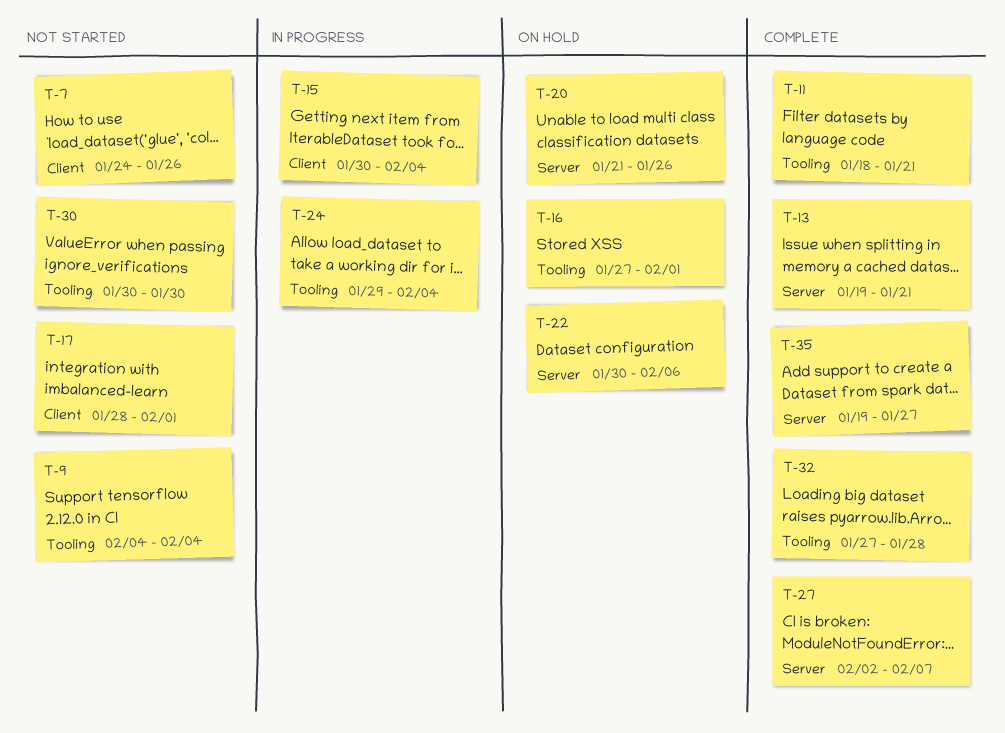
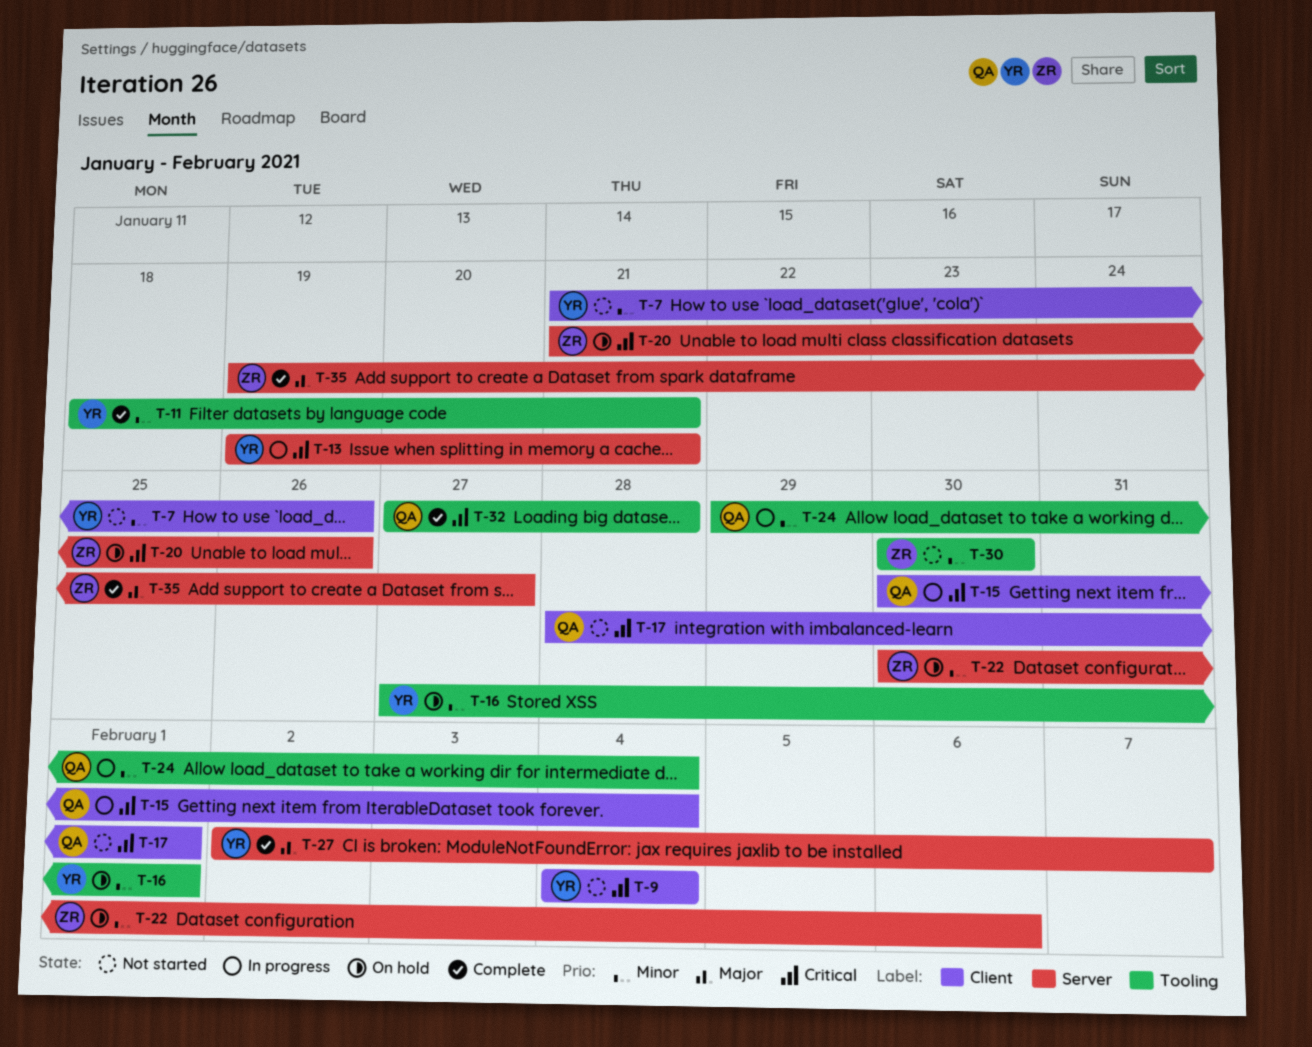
T-7, start: Jan 24 -> Jan 21
T-9, label: Tooling -> Client
T-13, status: Complete -> In progress

